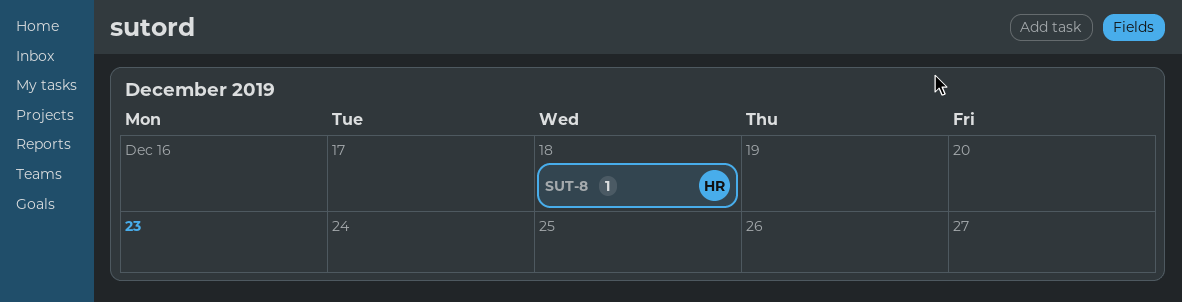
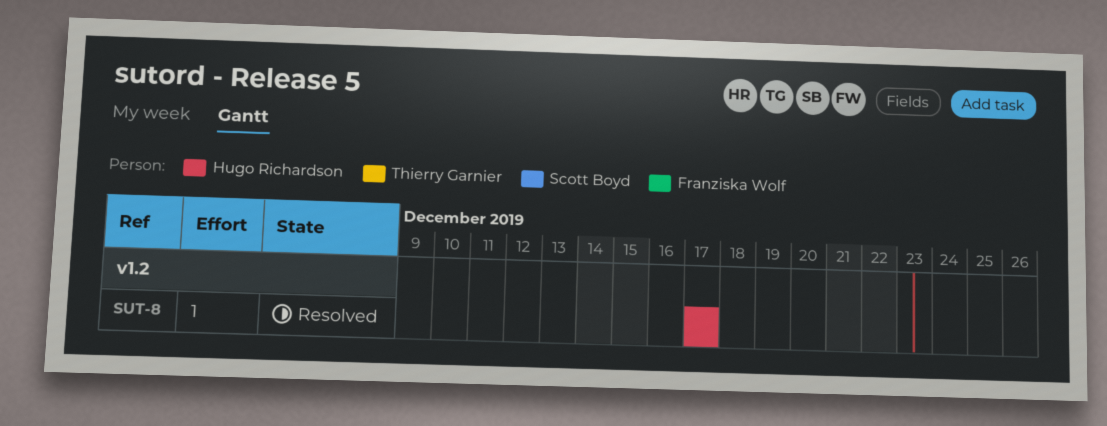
SUT-8, due: Dec 18 -> Dec 17

